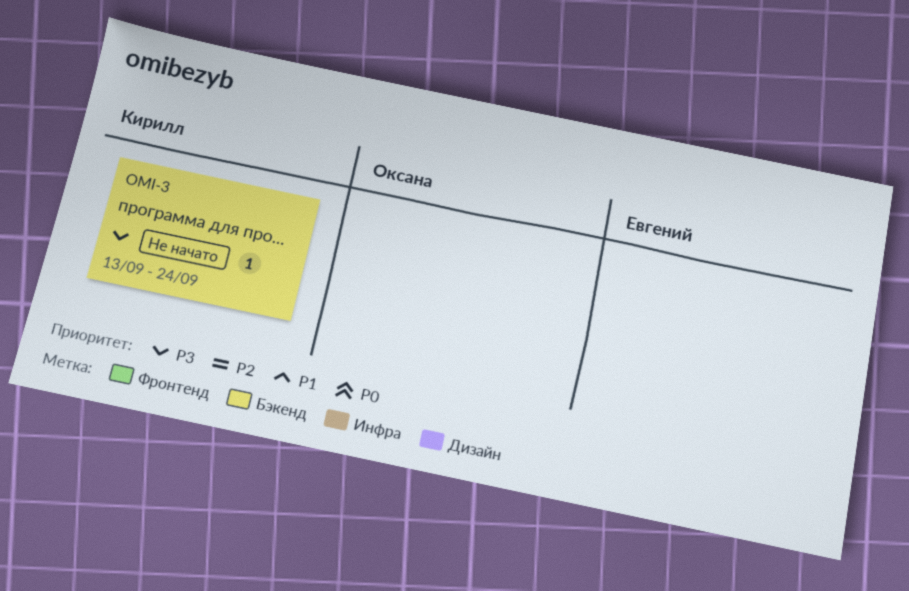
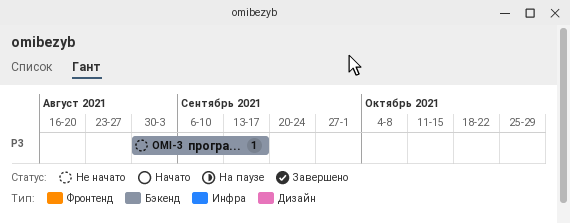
OMI-3, start: Sep 13 -> Aug 30
OMI-3, due: Sep 24 -> Sep 17

